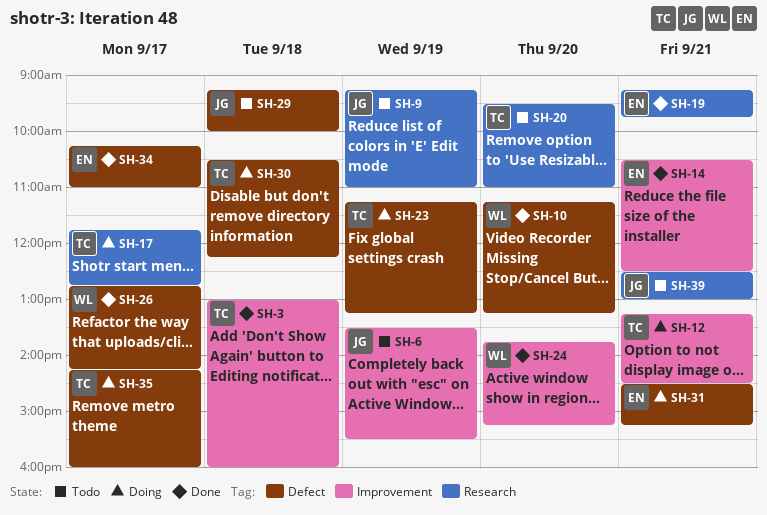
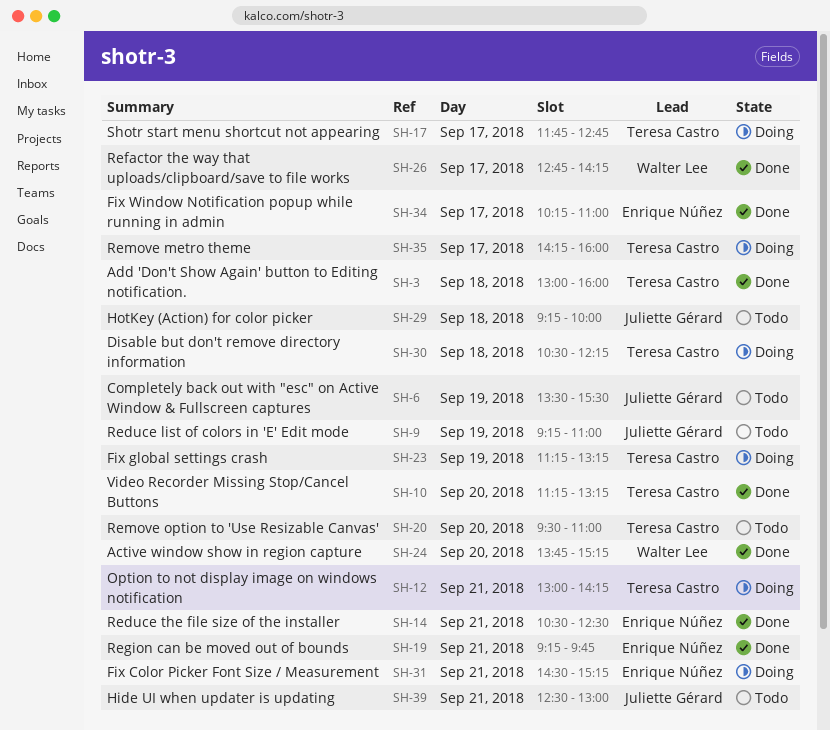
SH-10, owner: Walter Lee -> Teresa Castro
SH-12, begins: 13:15 -> 13:00
SH-12, ends: 14:30 -> 14:15

